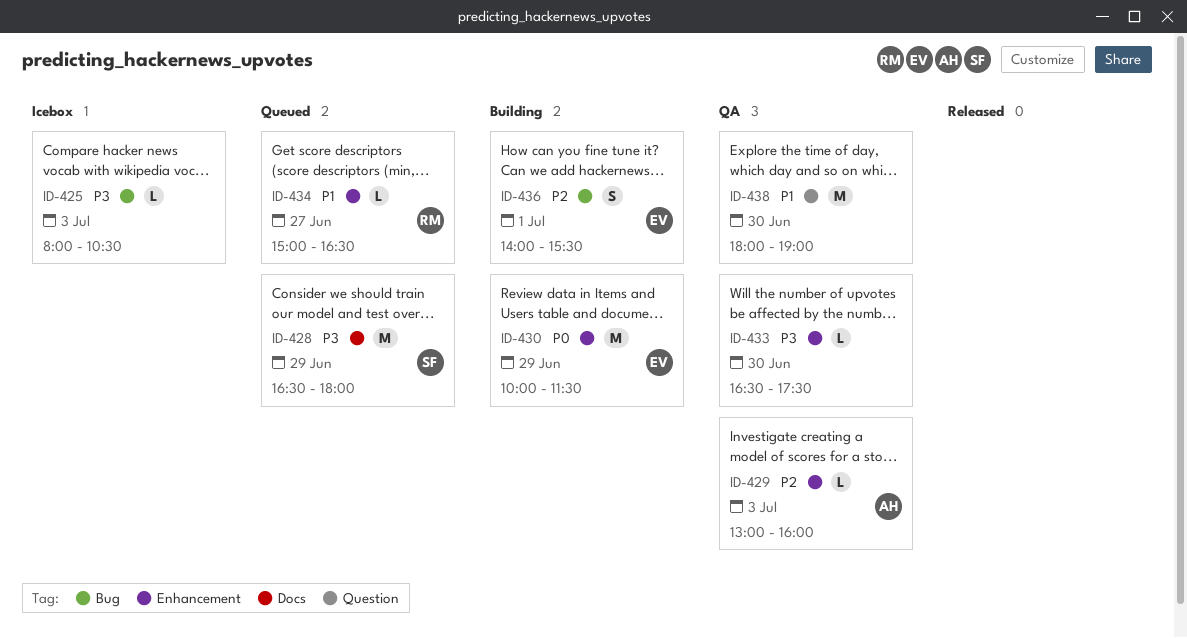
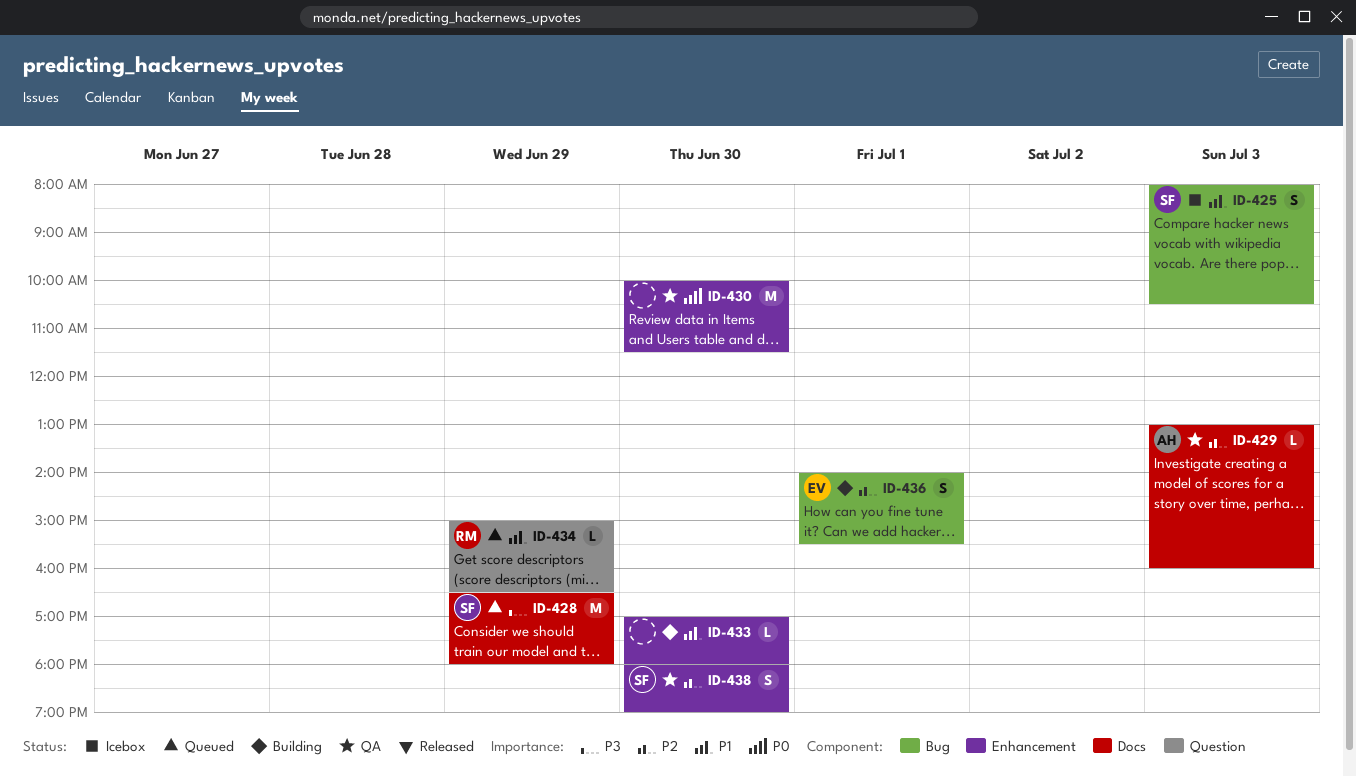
ID-425, owner: none -> SF
ID-425, priority: P3 -> P1
ID-425, estimate: L -> S
ID-429, label: Enhancement -> Docs
ID-430, status: Building -> QA
ID-430, owner: EV -> none
ID-430, day: Jun 29 -> Jun 30
ID-433, status: QA -> Building
ID-433, priority: P3 -> P1
ID-433, begins: 16:30 -> 17:00
ID-433, ends: 17:30 -> 18:00
ID-434, label: Enhancement -> Question
ID-434, day: Jun 27 -> Jun 29
ID-438, owner: none -> SF
ID-438, priority: P1 -> P2
ID-438, label: Question -> Enhancement
ID-438, estimate: M -> S

